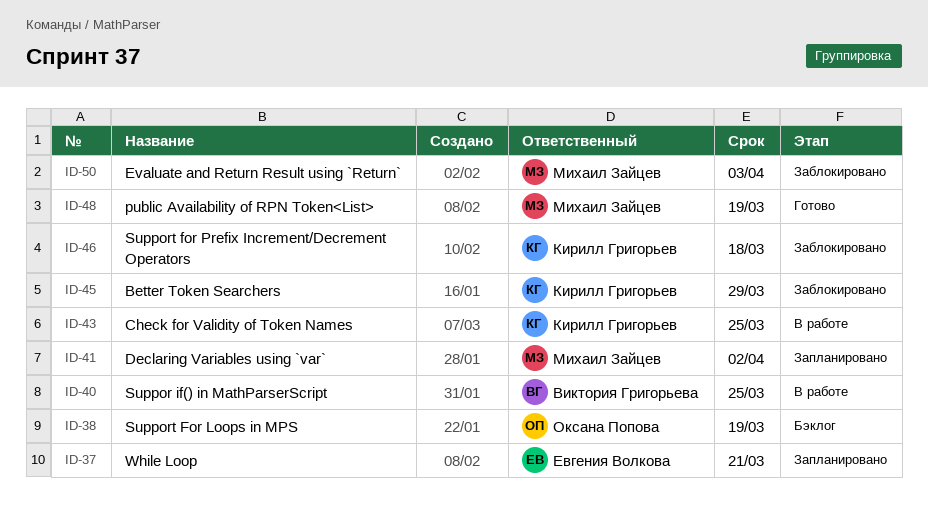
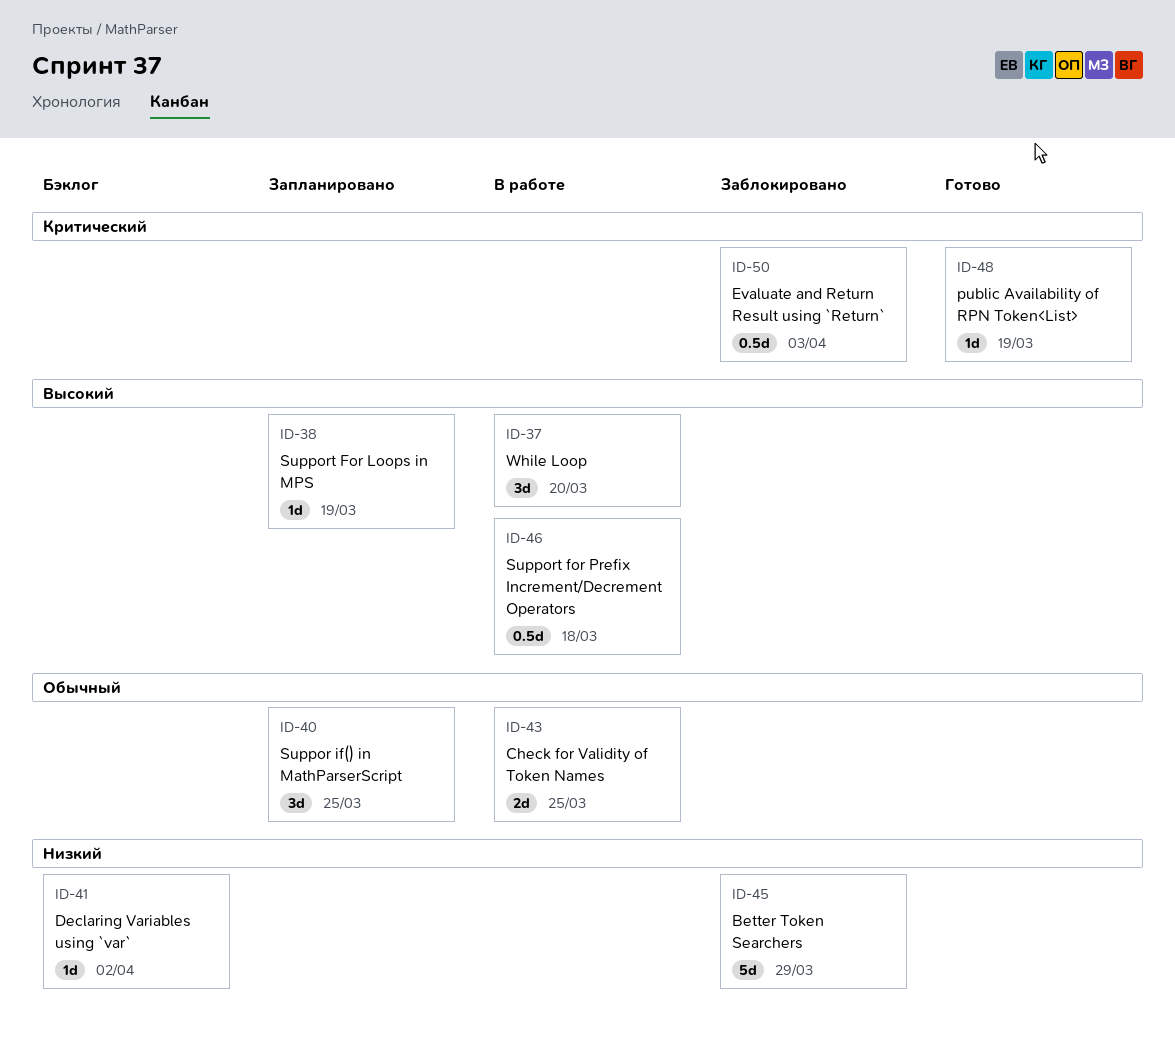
ID-37, status: Запланировано -> В работе
ID-37, due: Mar 21 -> Mar 20
ID-38, status: Бэклог -> Запланировано
ID-40, status: В работе -> Запланировано
ID-41, status: Запланировано -> Бэклог
ID-46, status: Заблокировано -> В работе

